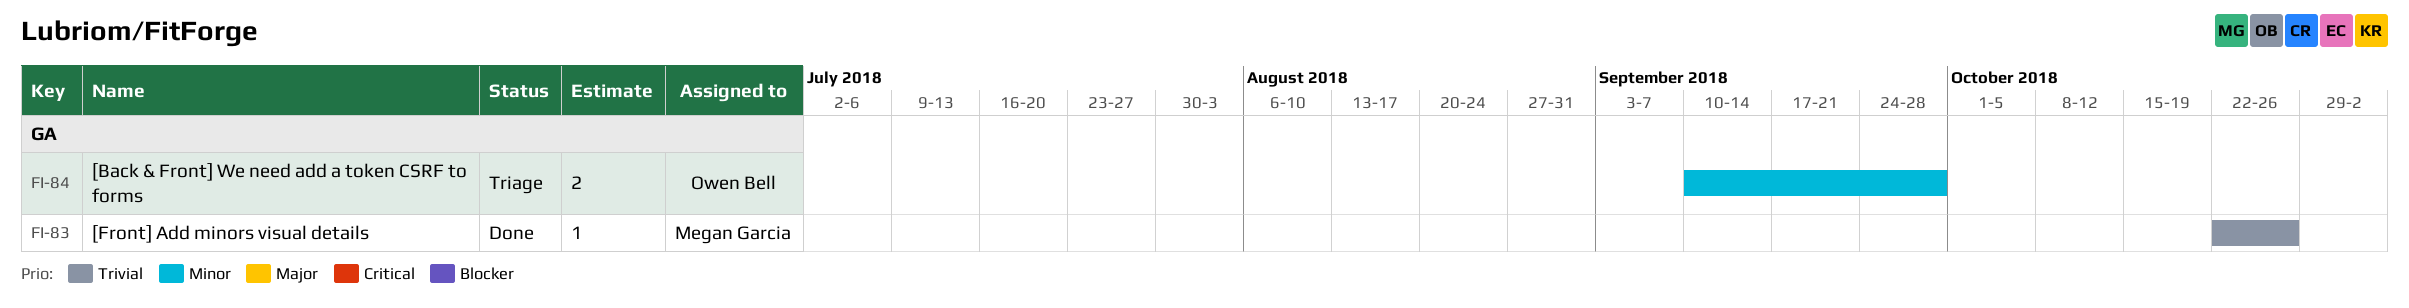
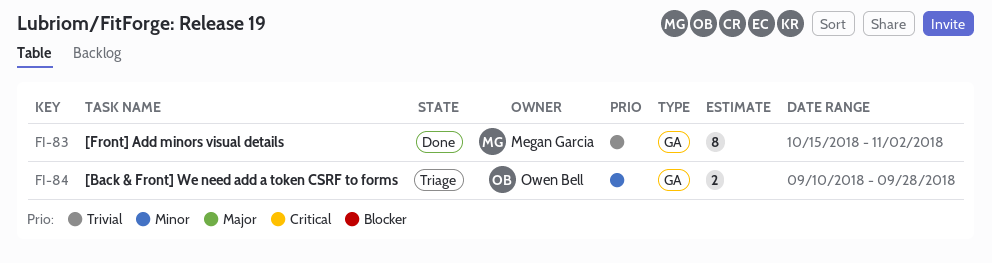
FI-83, estimate: 1 -> 8
FI-83, start: Oct 22 -> Oct 15
FI-83, due: Oct 26 -> Nov 2

